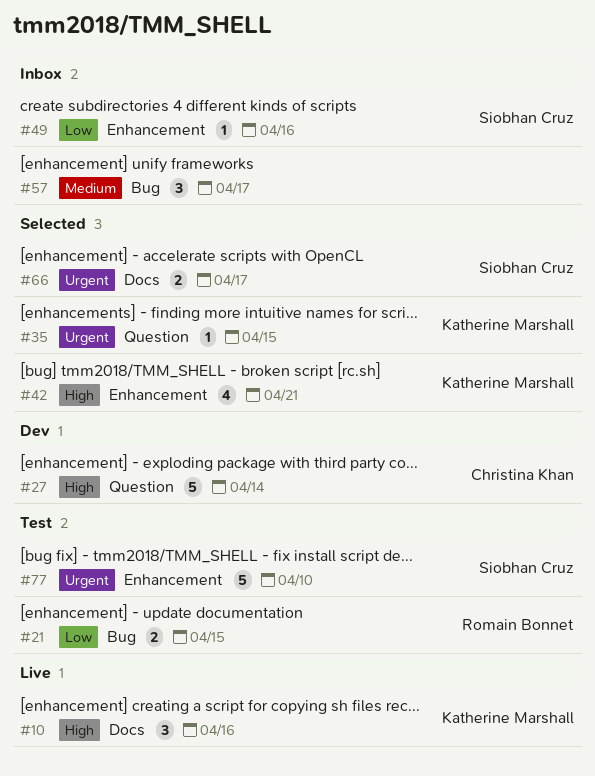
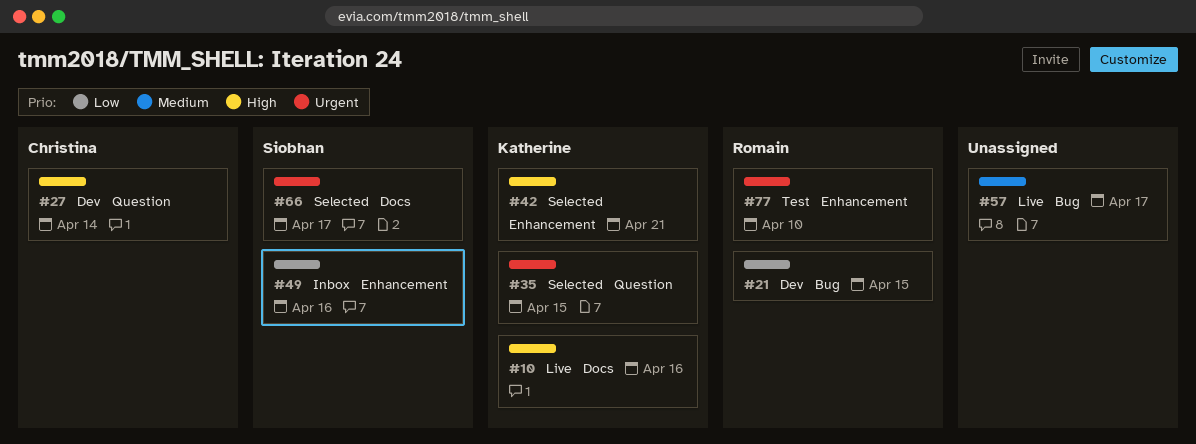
#21, status: Test -> Dev
#57, status: Inbox -> Live
#77, owner: Siobhan Cruz -> Romain Bonnet

